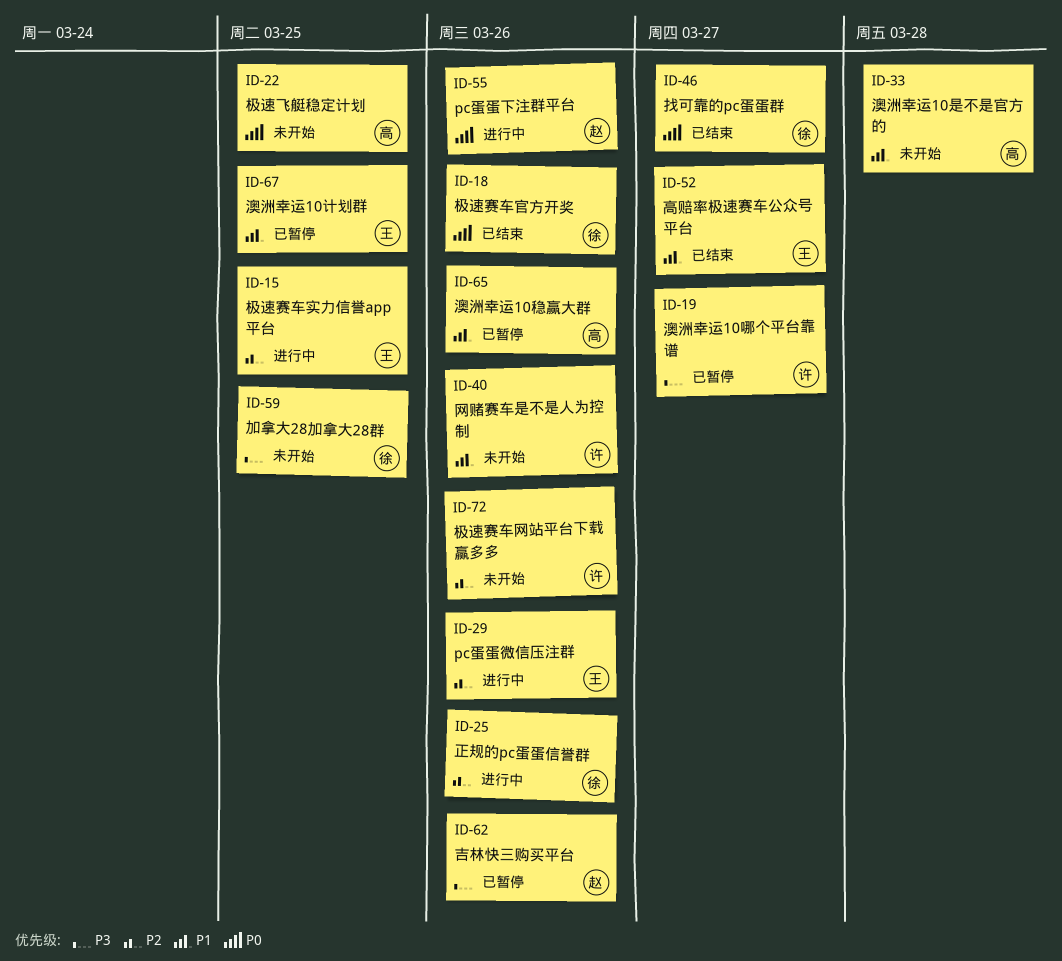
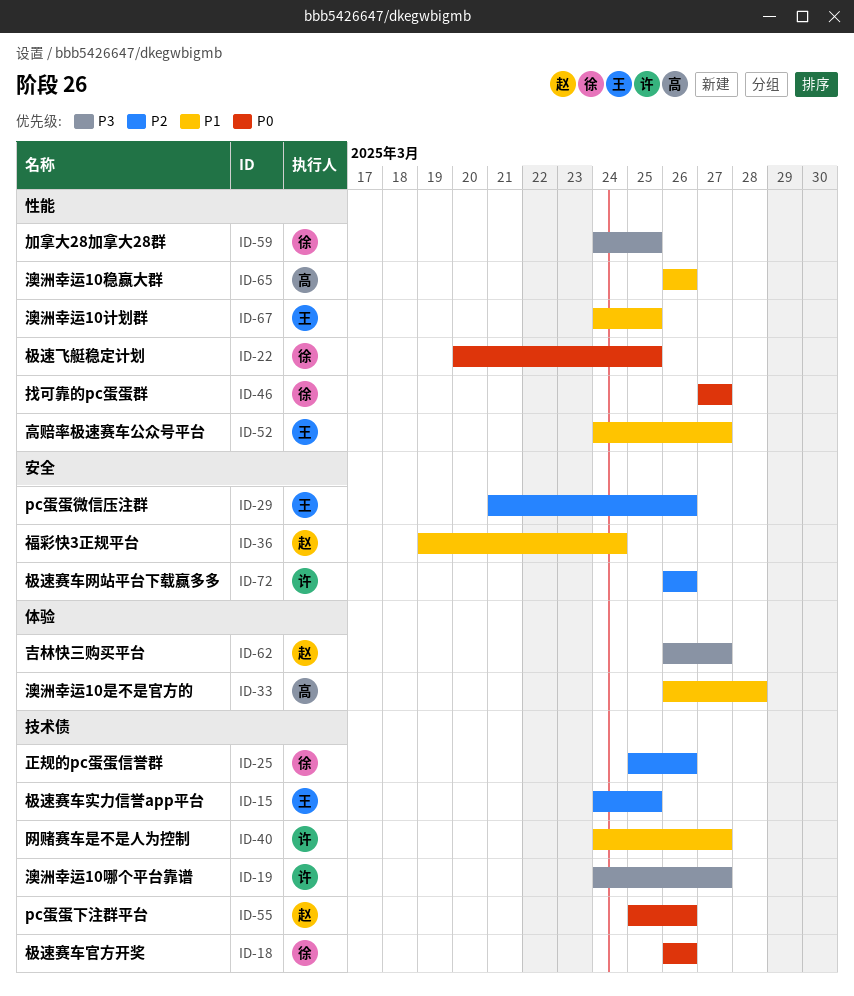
ID-22, owner: 高 -> 徐
ID-36: none -> present
ID-40, due: Mar 26 -> Mar 27
ID-62, due: Mar 26 -> Mar 27

